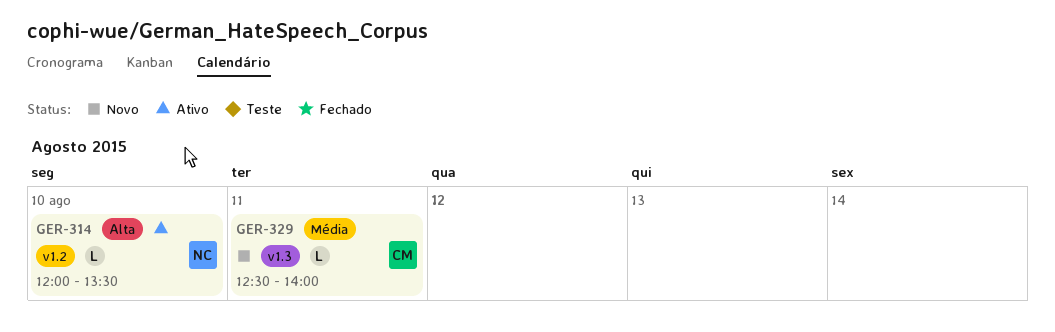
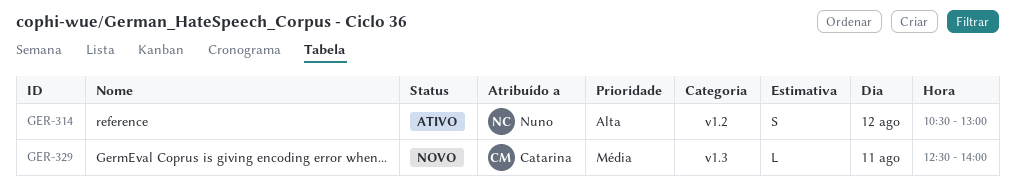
GER-314, estimate: L -> S
GER-314, day: Aug 10 -> Aug 12
GER-314, begins: 12:00 -> 10:30
GER-314, ends: 13:30 -> 13:00

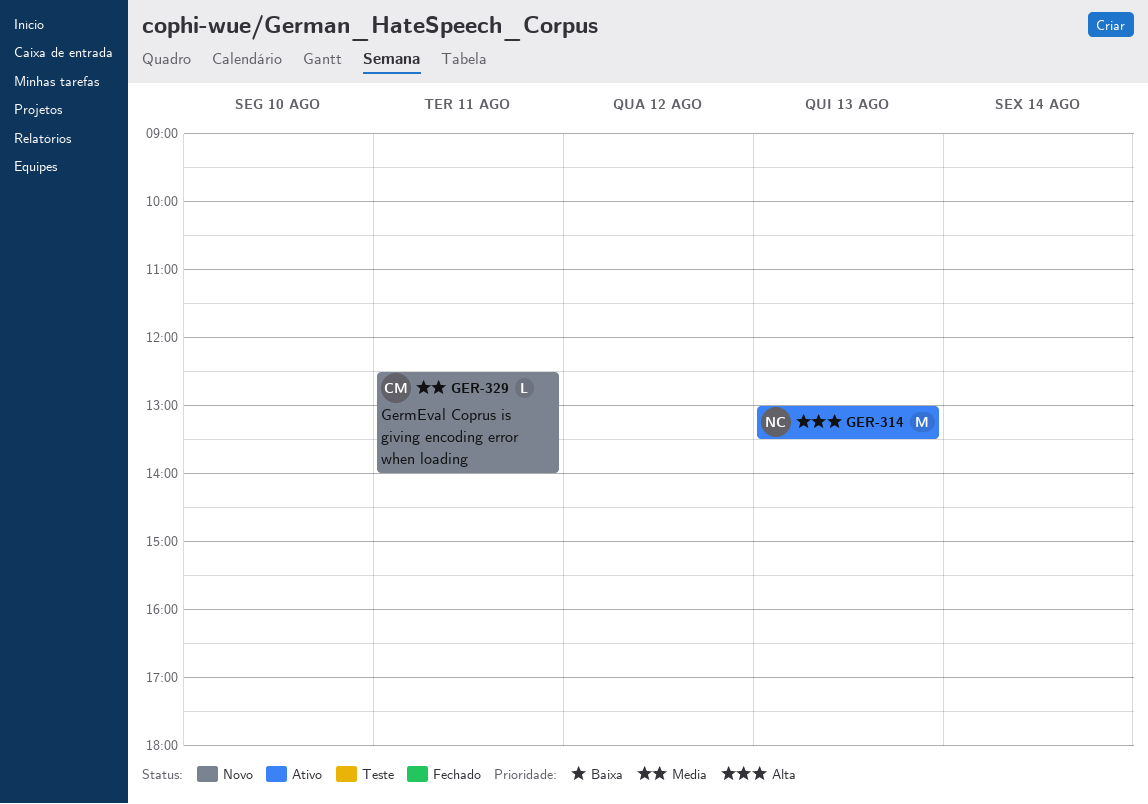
GER-314, estimate: S -> M
GER-314, day: Aug 12 -> Aug 13
GER-314, begins: 10:30 -> 13:00
GER-314, ends: 13:00 -> 13:30

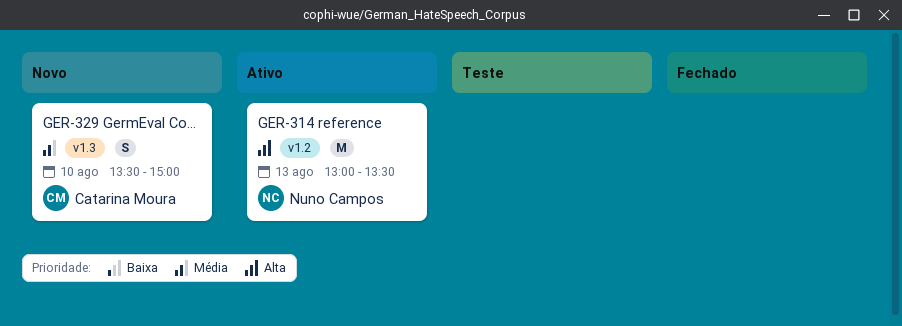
GER-329, estimate: L -> S
GER-329, day: Aug 11 -> Aug 10
GER-329, begins: 12:30 -> 13:30
GER-329, ends: 14:00 -> 15:00

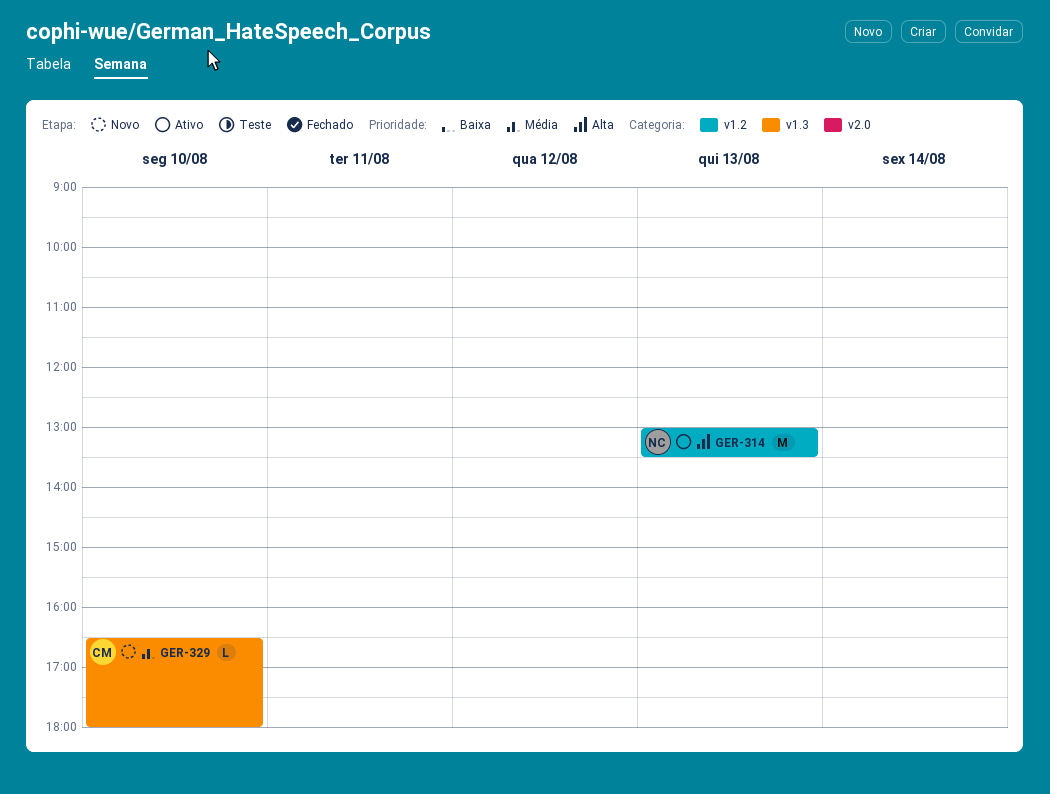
GER-329, estimate: S -> L
GER-329, begins: 13:30 -> 16:30
GER-329, ends: 15:00 -> 18:00

